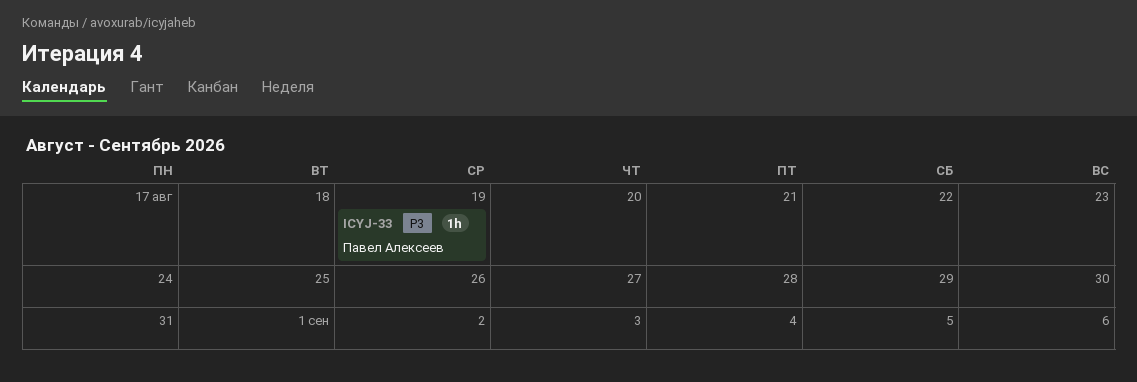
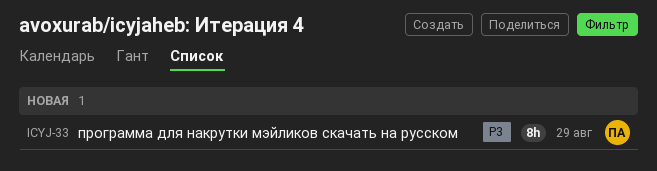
ICYJ-33, estimate: 1h -> 8h
ICYJ-33, due: Aug 19 -> Aug 29

